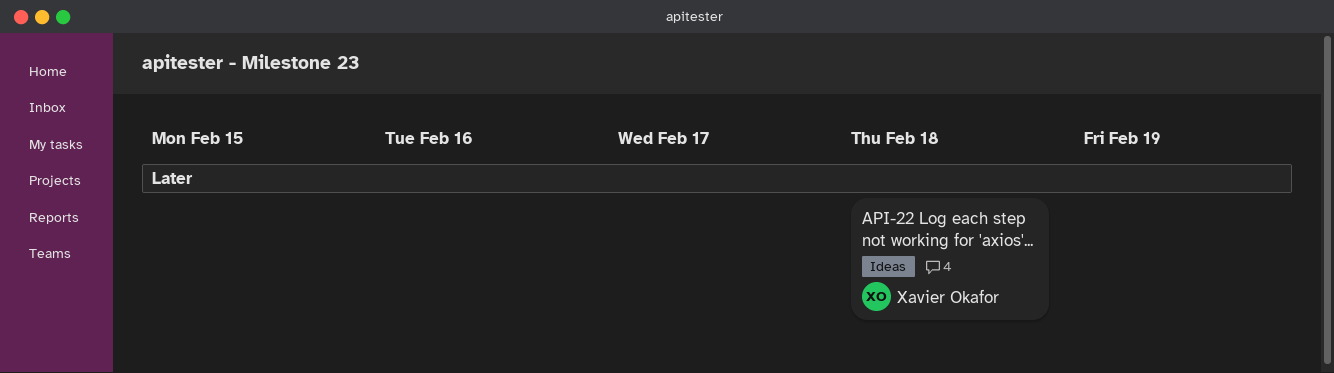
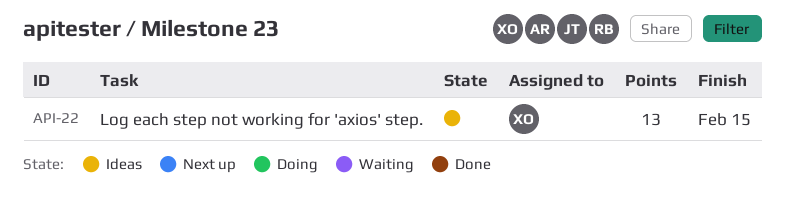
API-22, due: Feb 18 -> Feb 15

